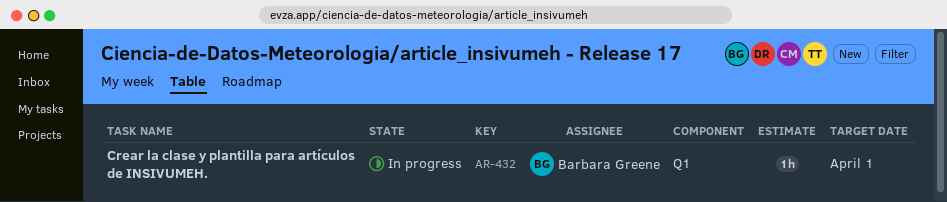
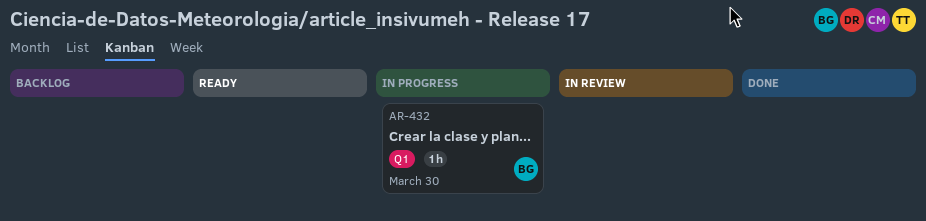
AR-432, due: Apr 1 -> Mar 30

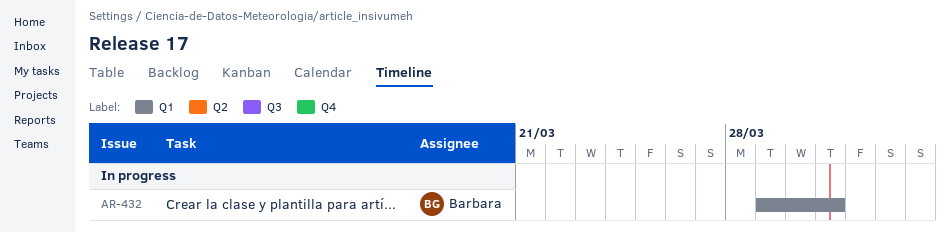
AR-432, due: Mar 30 -> Mar 31

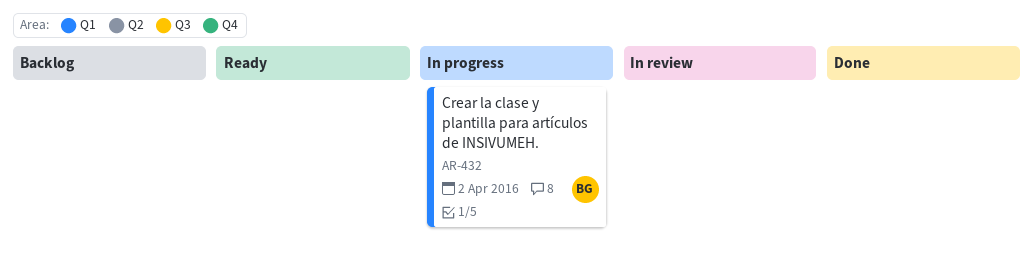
AR-432, due: Mar 31 -> Apr 2

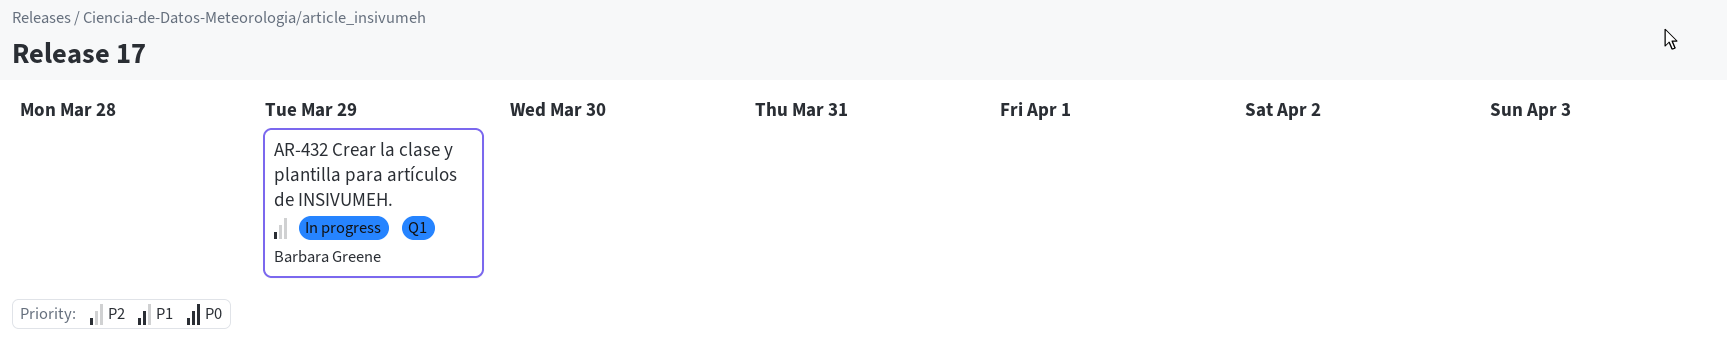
AR-432, due: Apr 2 -> Mar 29

